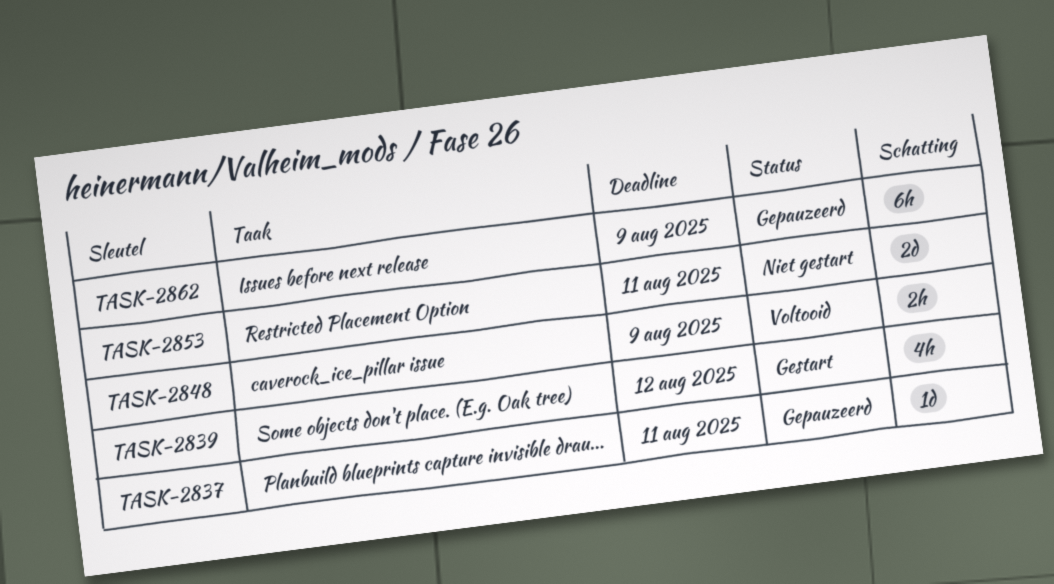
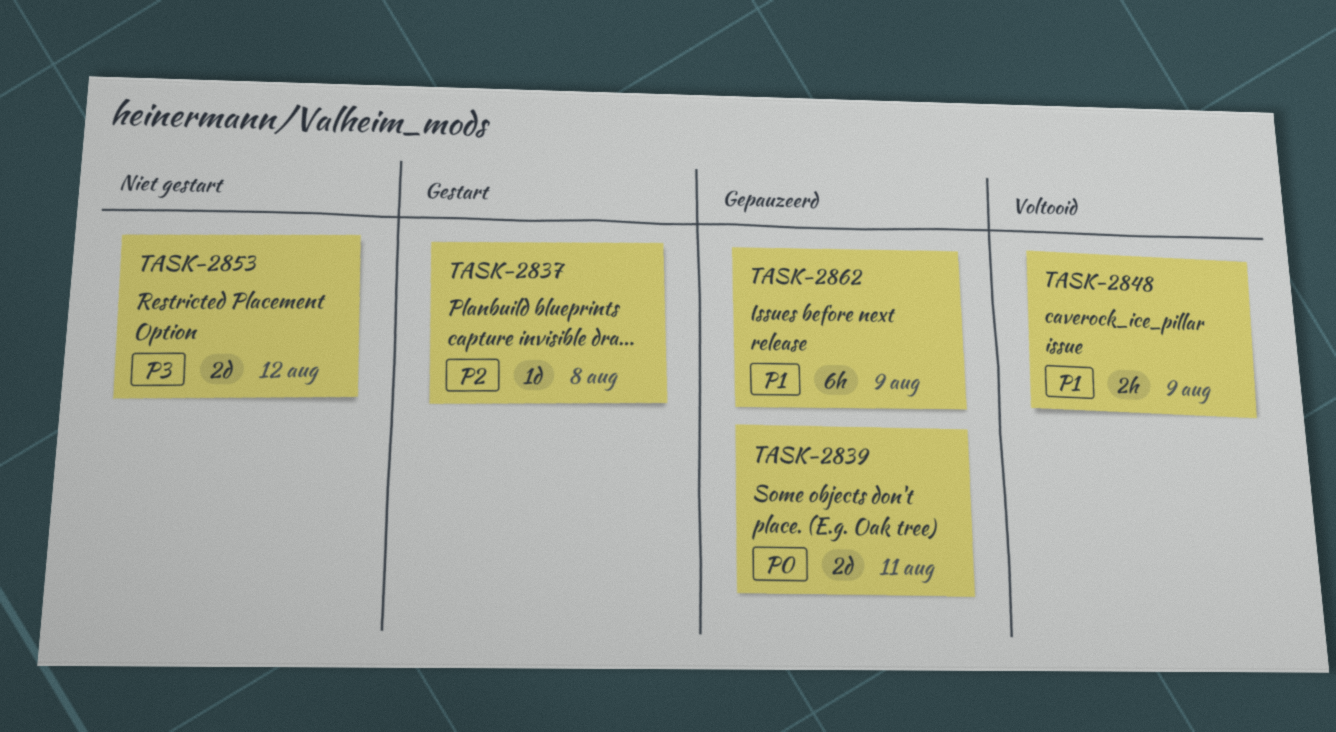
TASK-2837, status: Gepauzeerd -> Gestart
TASK-2837, due: Aug 11 -> Aug 8
TASK-2839, status: Gestart -> Gepauzeerd
TASK-2839, estimate: 4h -> 2d
TASK-2839, due: Aug 12 -> Aug 11
TASK-2853, due: Aug 11 -> Aug 12

